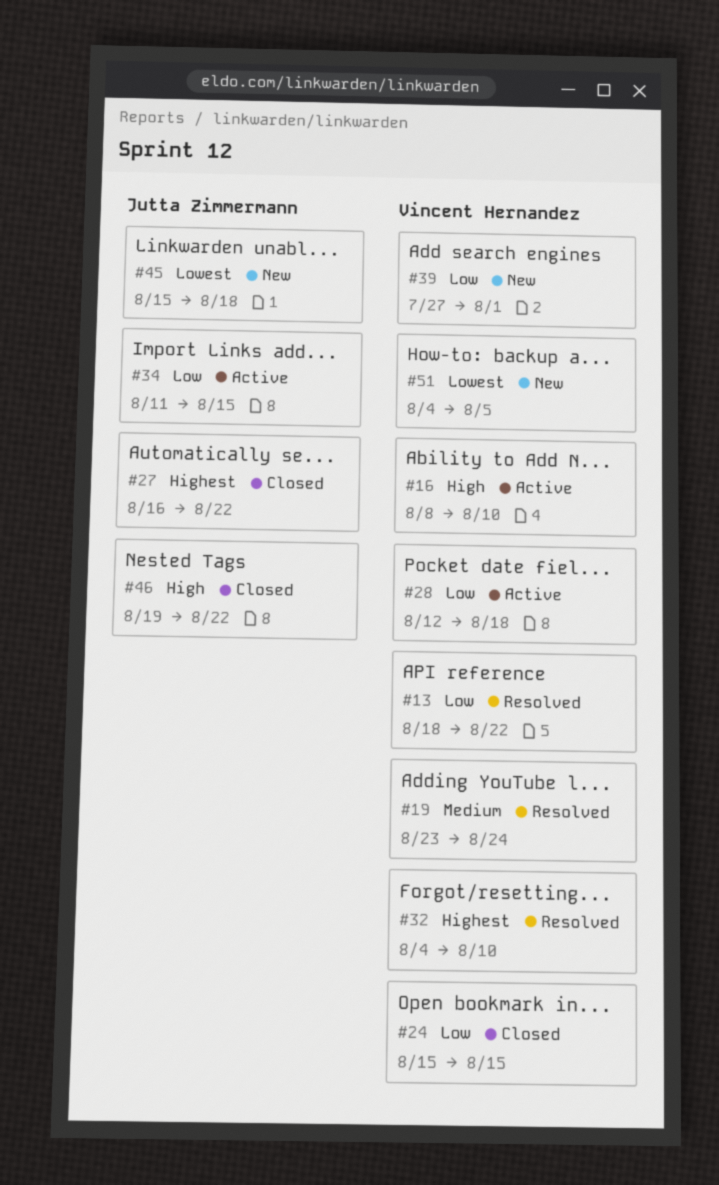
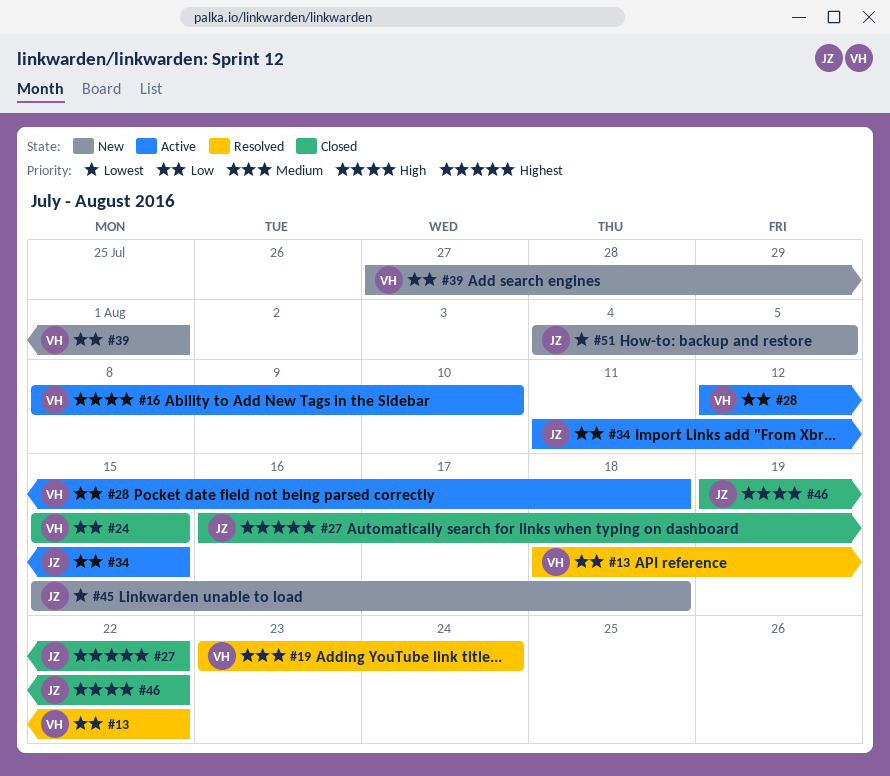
#32: present -> none
#51, owner: Vincent Hernandez -> Jutta Zimmermann

